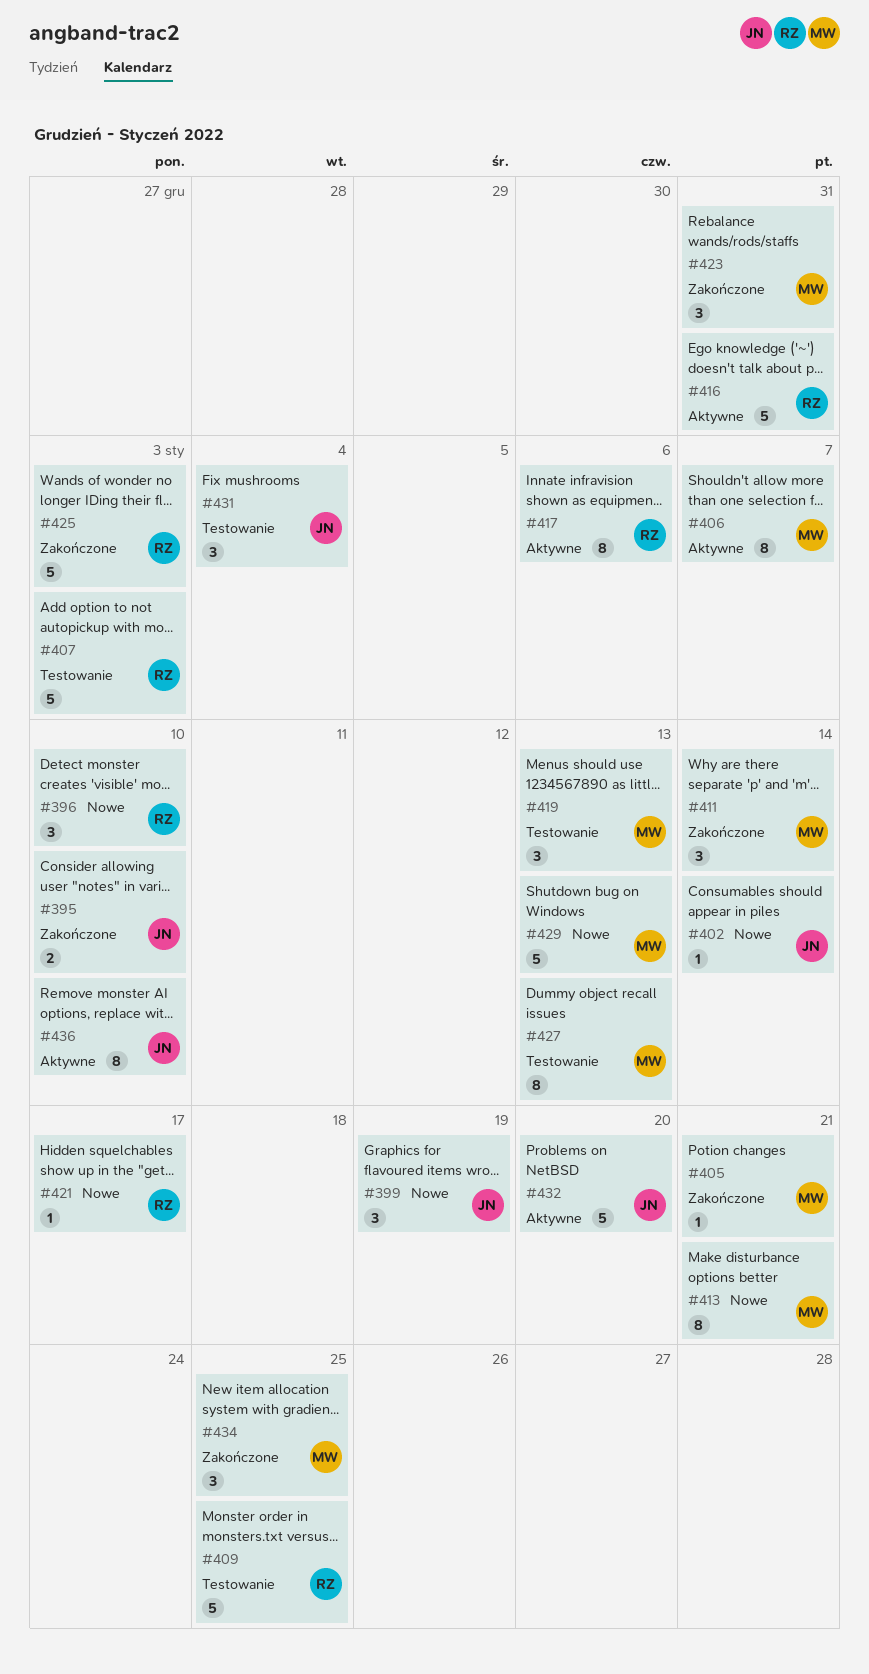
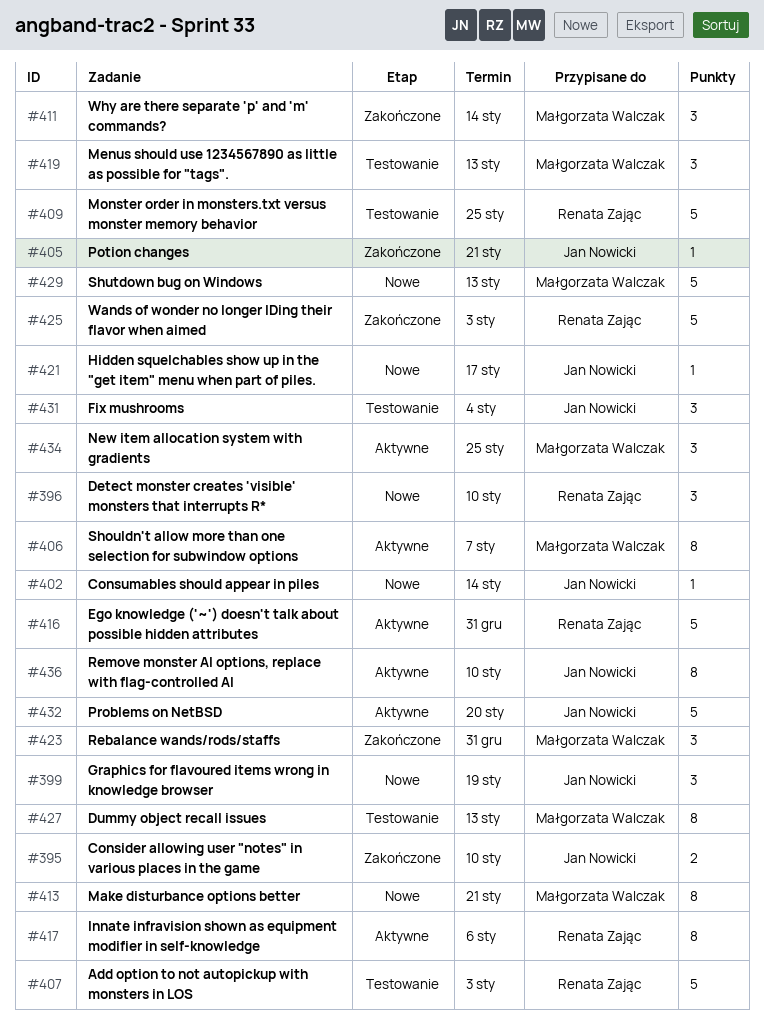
#405, owner: Małgorzata Walczak -> Jan Nowicki
#421, owner: Renata Zając -> Jan Nowicki
#434, status: Zakończone -> Aktywne

